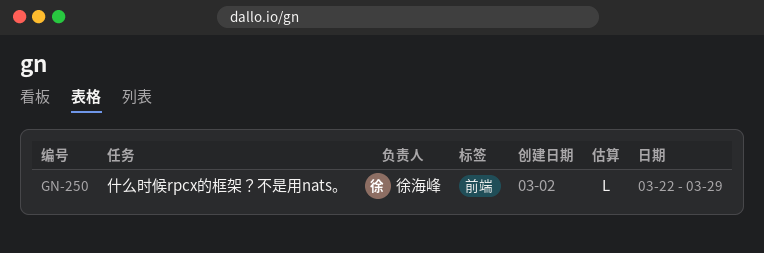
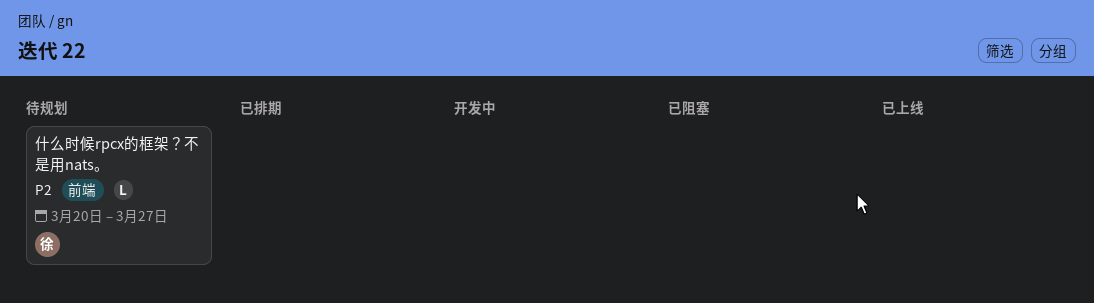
什么时候rpcx的框架？不是用nats。, start: Mar 22 -> Mar 20
什么时候rpcx的框架？不是用nats。, due: Mar 29 -> Mar 27

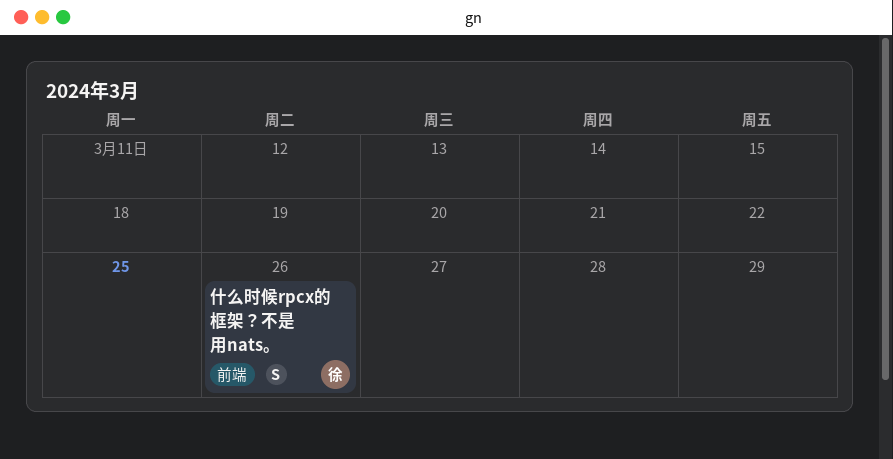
什么时候rpcx的框架？不是用nats。, estimate: L -> S
什么时候rpcx的框架？不是用nats。, due: Mar 27 -> Mar 26

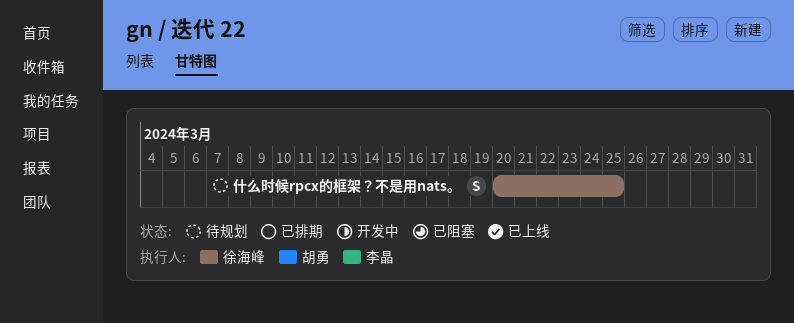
什么时候rpcx的框架？不是用nats。, due: Mar 26 -> Mar 25

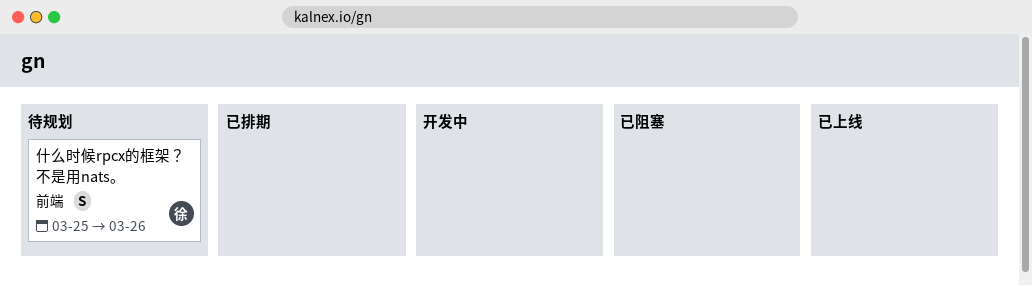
什么时候rpcx的框架？不是用nats。, start: Mar 20 -> Mar 25
什么时候rpcx的框架？不是用nats。, due: Mar 25 -> Mar 26

